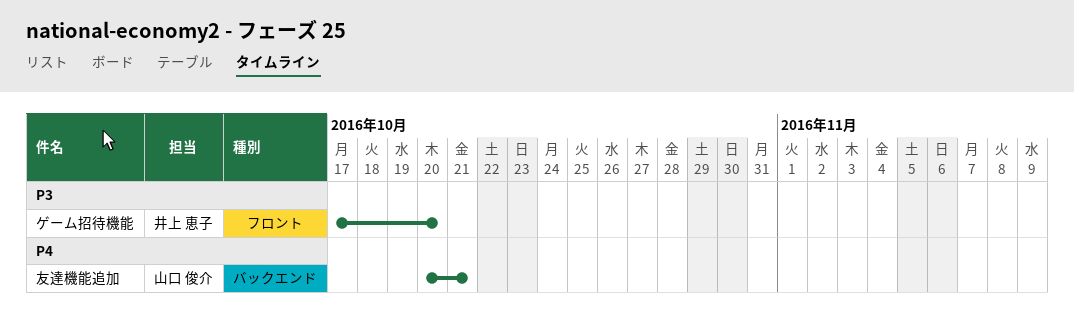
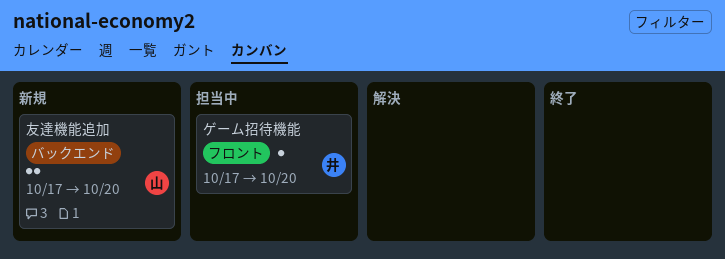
友達機能追加, start: Oct 20 -> Oct 17
友達機能追加, due: Oct 21 -> Oct 20

